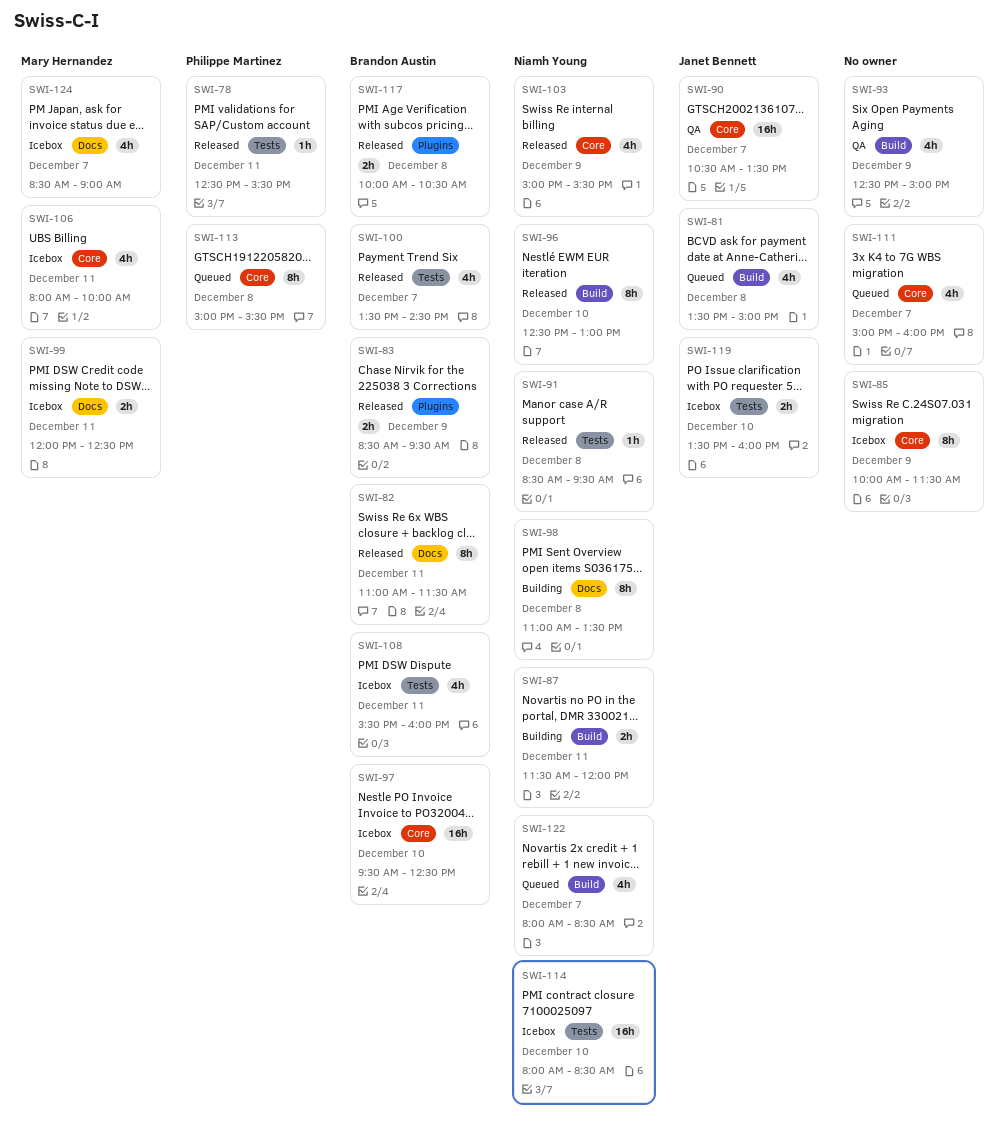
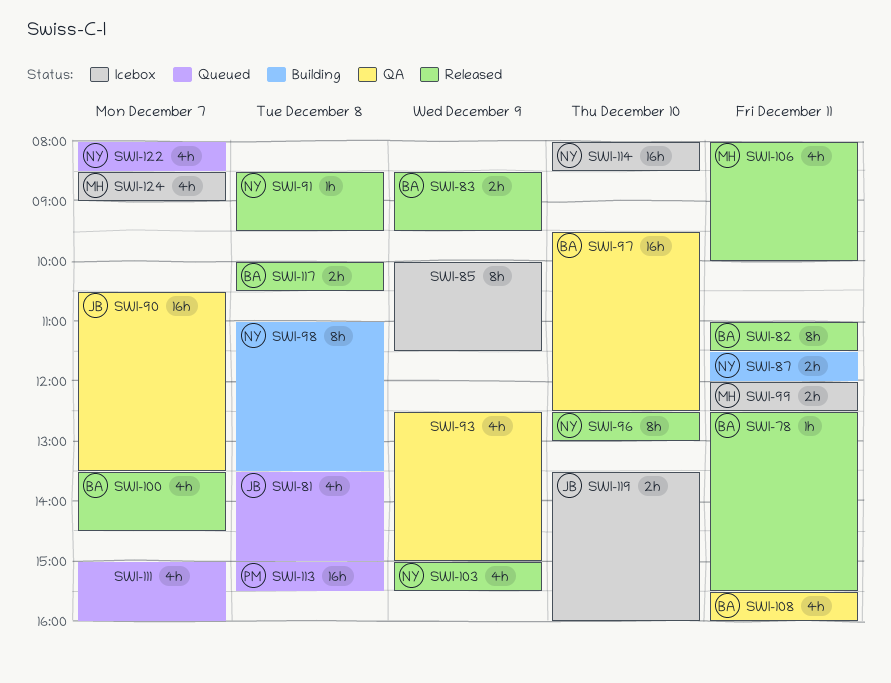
SWI-78, owner: Philippe Martinez -> Brandon Austin
SWI-97, status: Icebox -> QA
SWI-106, status: Icebox -> Released
SWI-108, status: Icebox -> QA
SWI-113, estimate: 8h -> 16h

